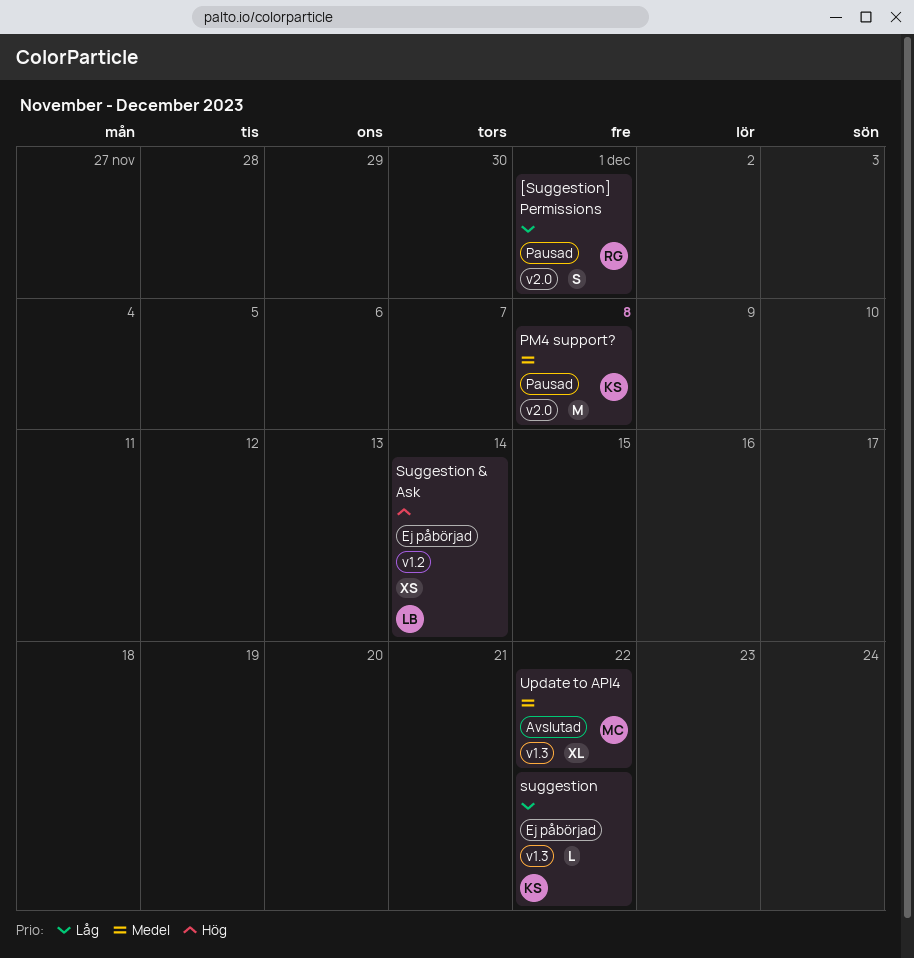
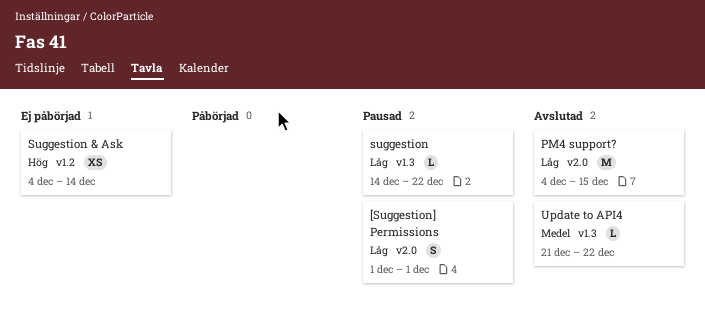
PM4 support?, status: Pausad -> Avslutad
PM4 support?, priority: Medel -> Låg
PM4 support?, due: Dec 8 -> Dec 15
suggestion, status: Ej påbörjad -> Pausad
Update to API4, estimate: XL -> L

